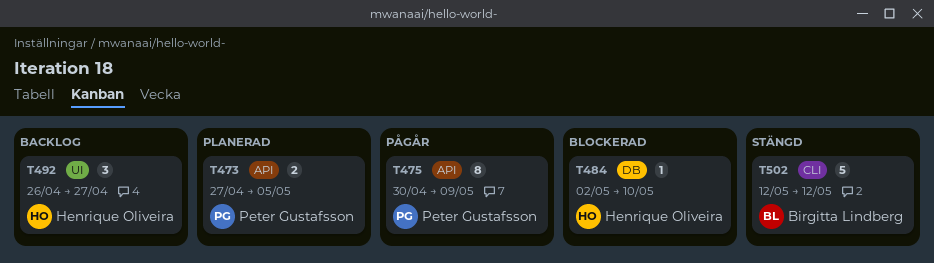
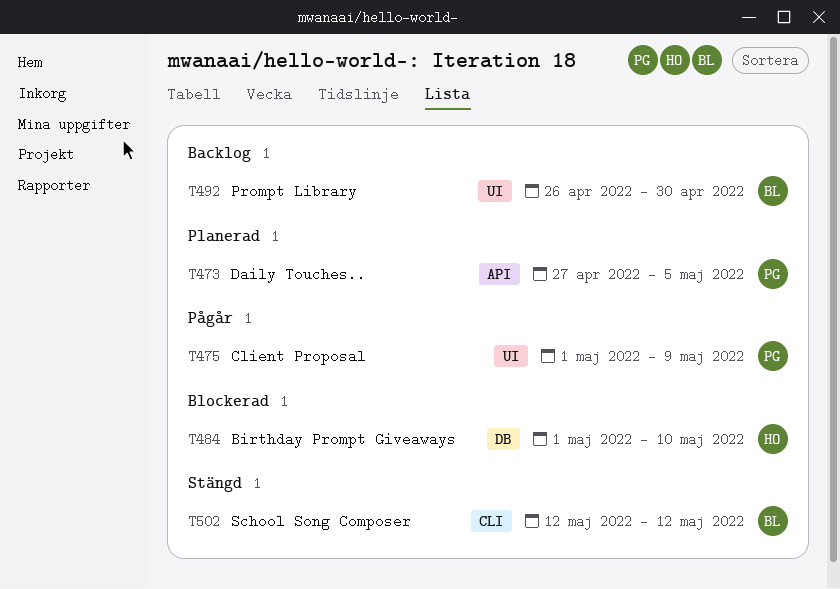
T475, label: API -> UI
T475, start: Apr 30 -> May 1
T484, start: May 2 -> May 1
T492, owner: Henrique Oliveira -> Birgitta Lindberg
T492, due: Apr 27 -> Apr 30

